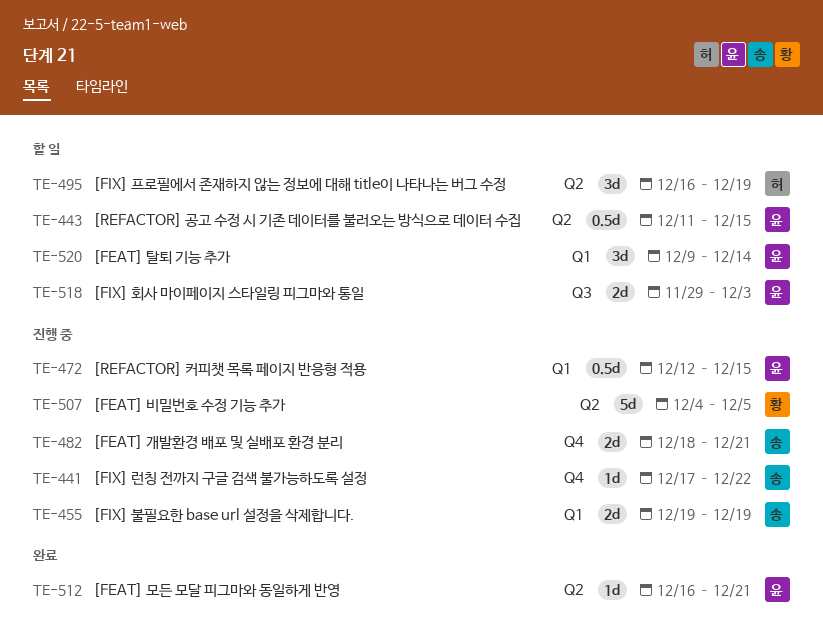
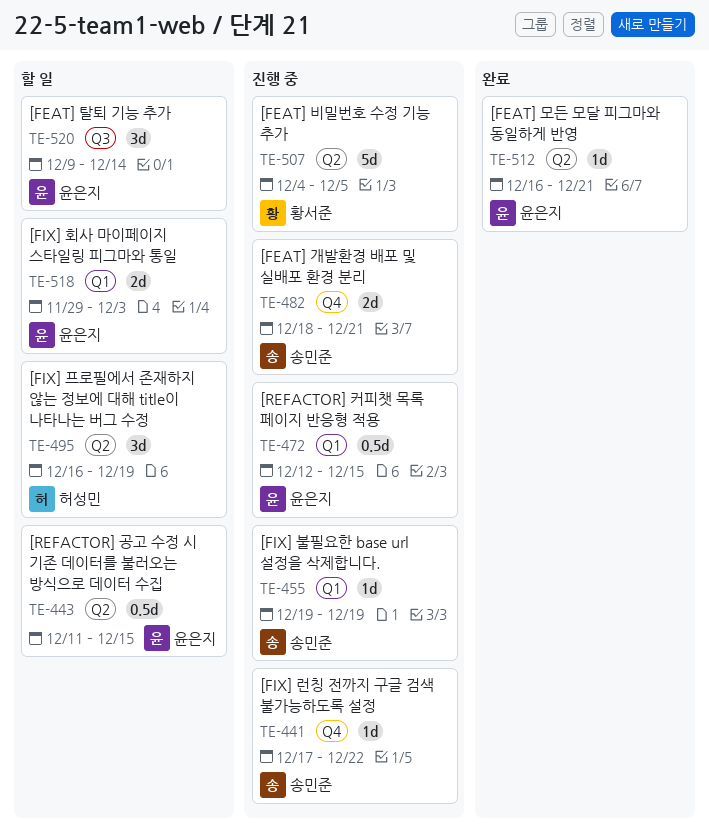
TE-455, estimate: 2d -> 1d
TE-518, label: Q3 -> Q1
TE-520, label: Q1 -> Q3

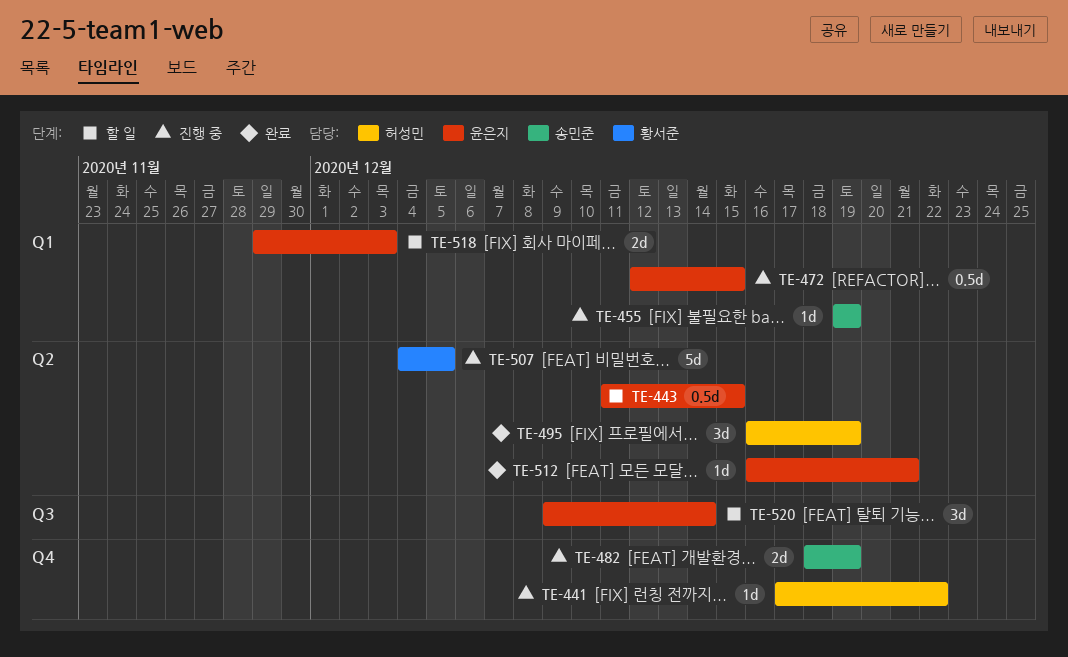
TE-441, owner: 송민준 -> 허성민
TE-482, due: Dec 21 -> Dec 19
TE-495, status: 할 일 -> 완료

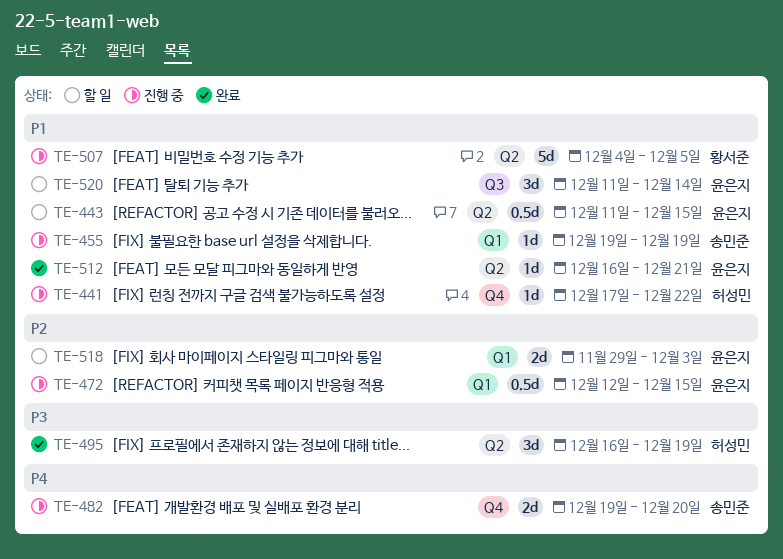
TE-482, start: Dec 18 -> Dec 19
TE-482, due: Dec 19 -> Dec 20
TE-520, start: Dec 9 -> Dec 11

